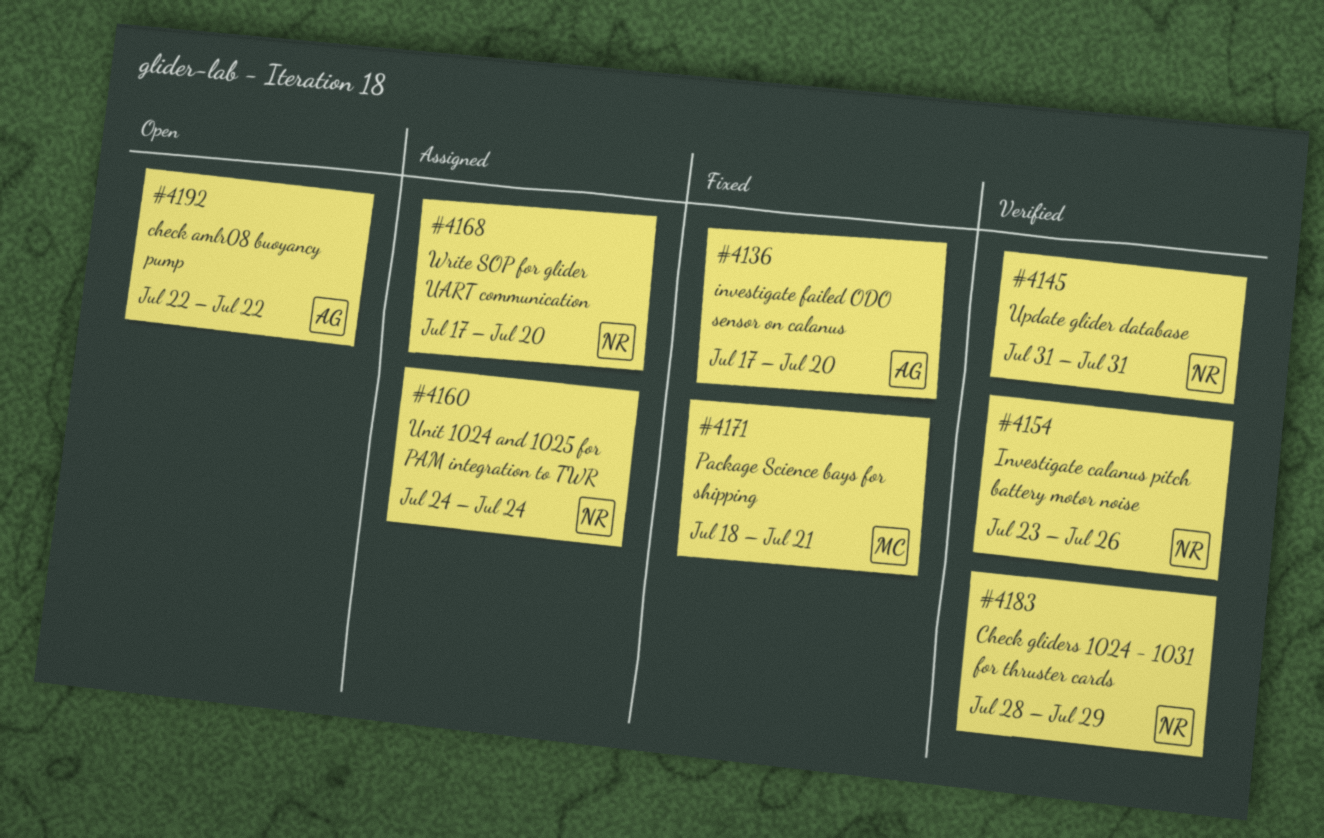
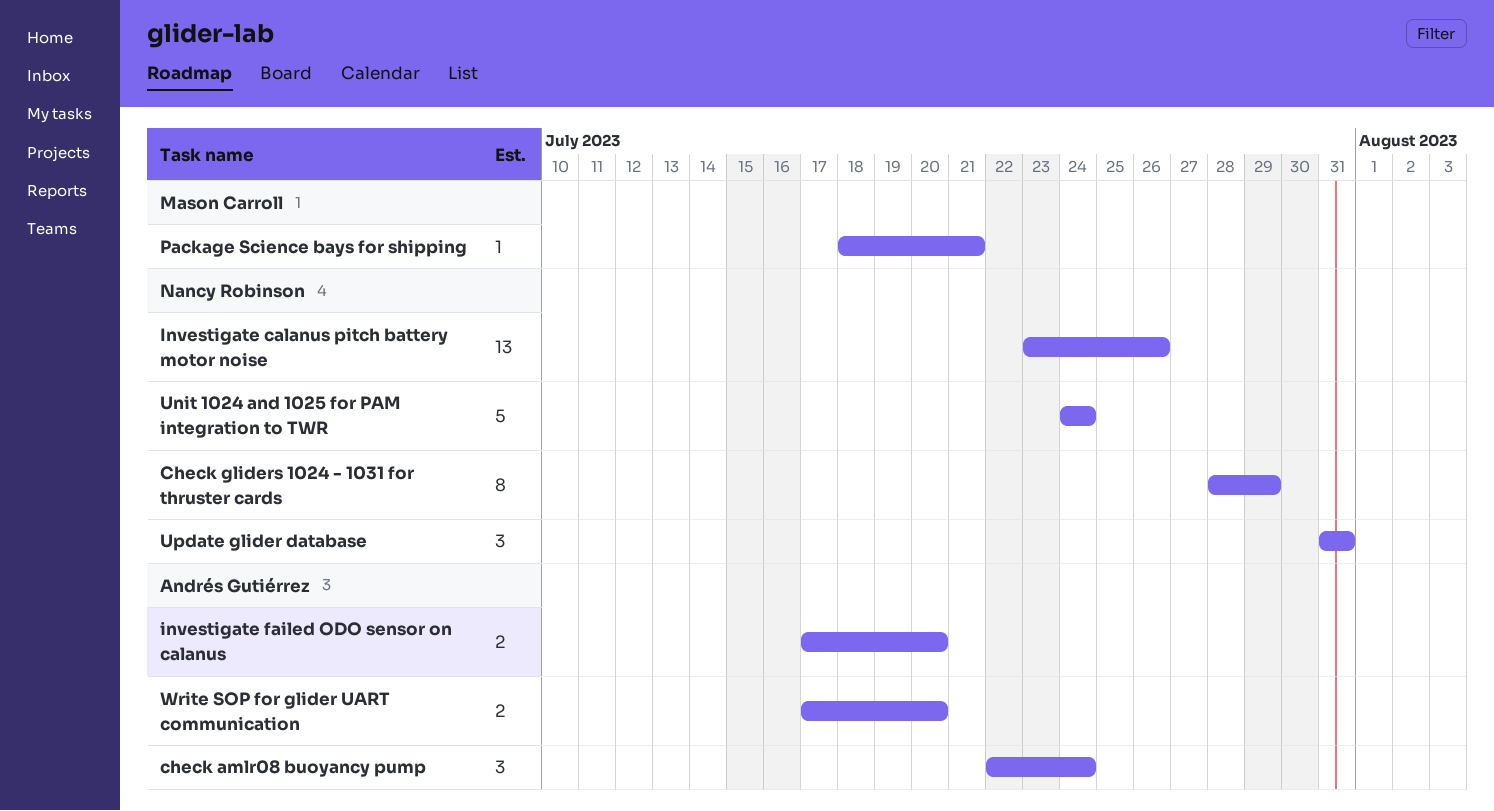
check amlr08 buoyancy pump, due: Jul 22 -> Jul 24
Write SOP for glider UART communication, owner: Nancy Robinson -> Andrés Gutiérrez

